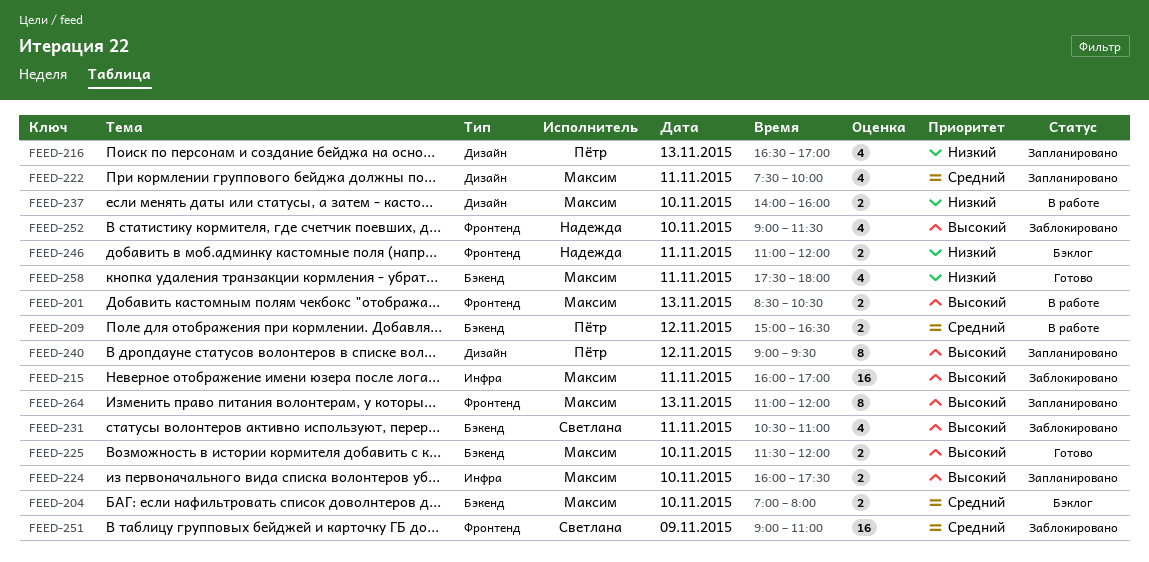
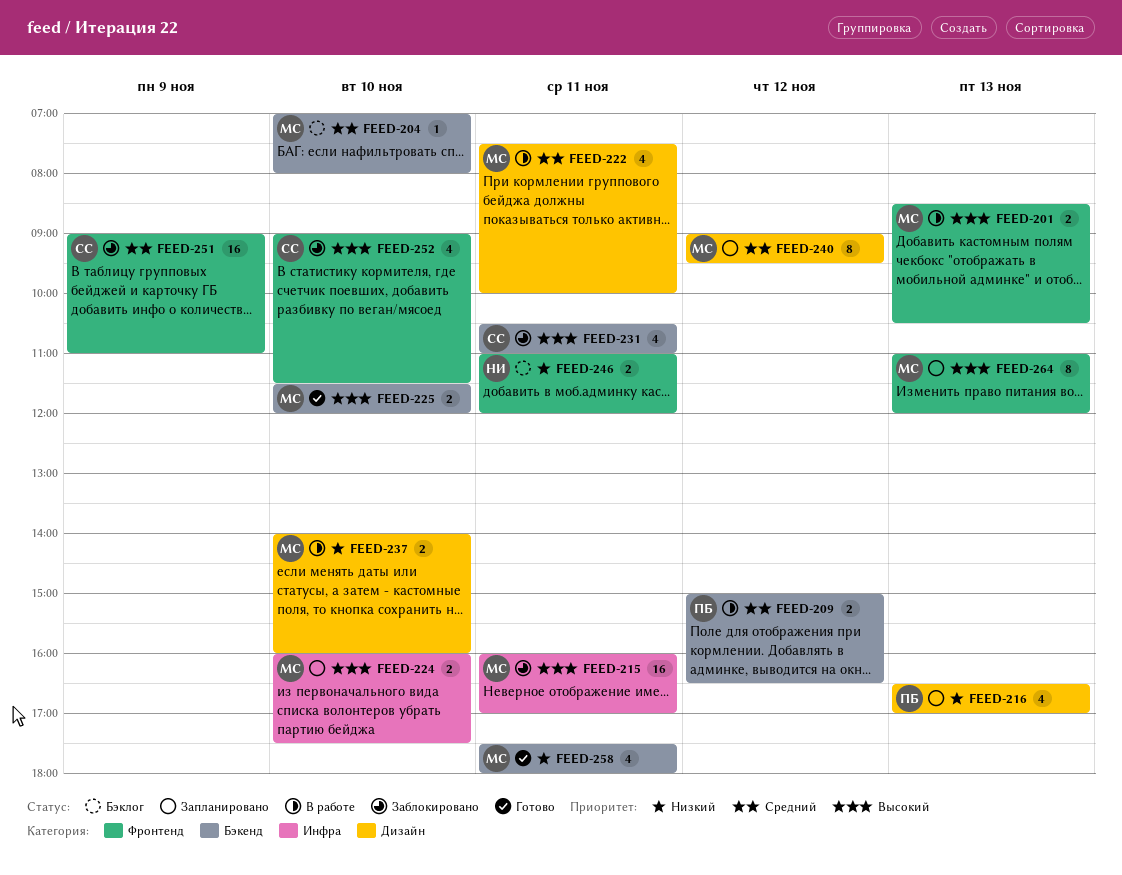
FEED-204, estimate: 2 -> 1
FEED-222, status: Запланировано -> В работе
FEED-240, owner: Пётр -> Максим
FEED-240, priority: Высокий -> Средний
FEED-252, owner: Надежда -> Светлана

